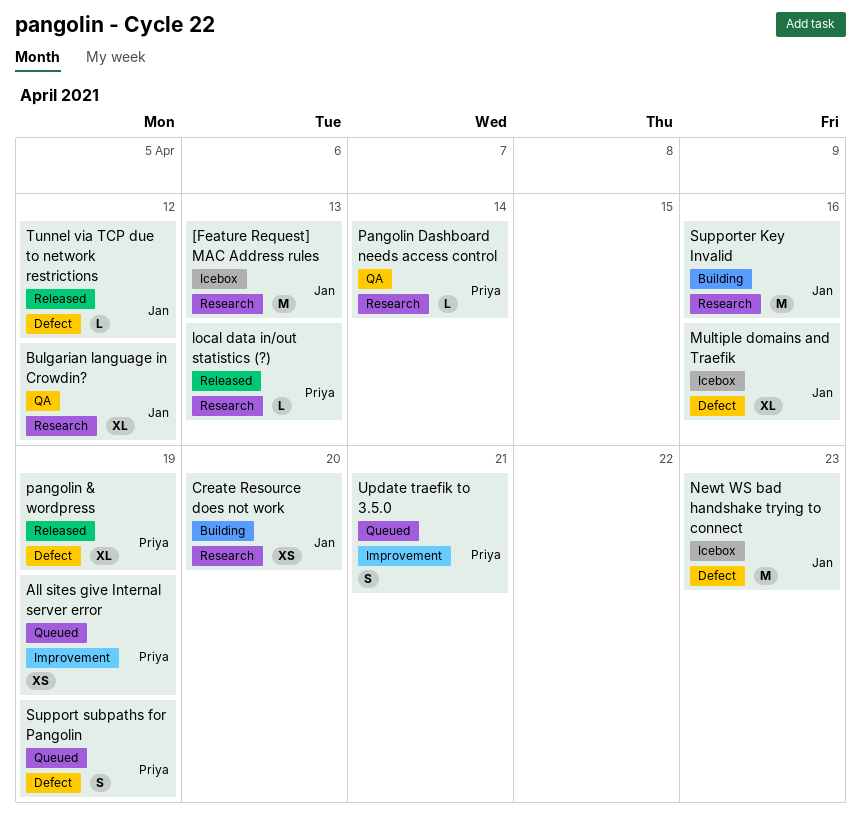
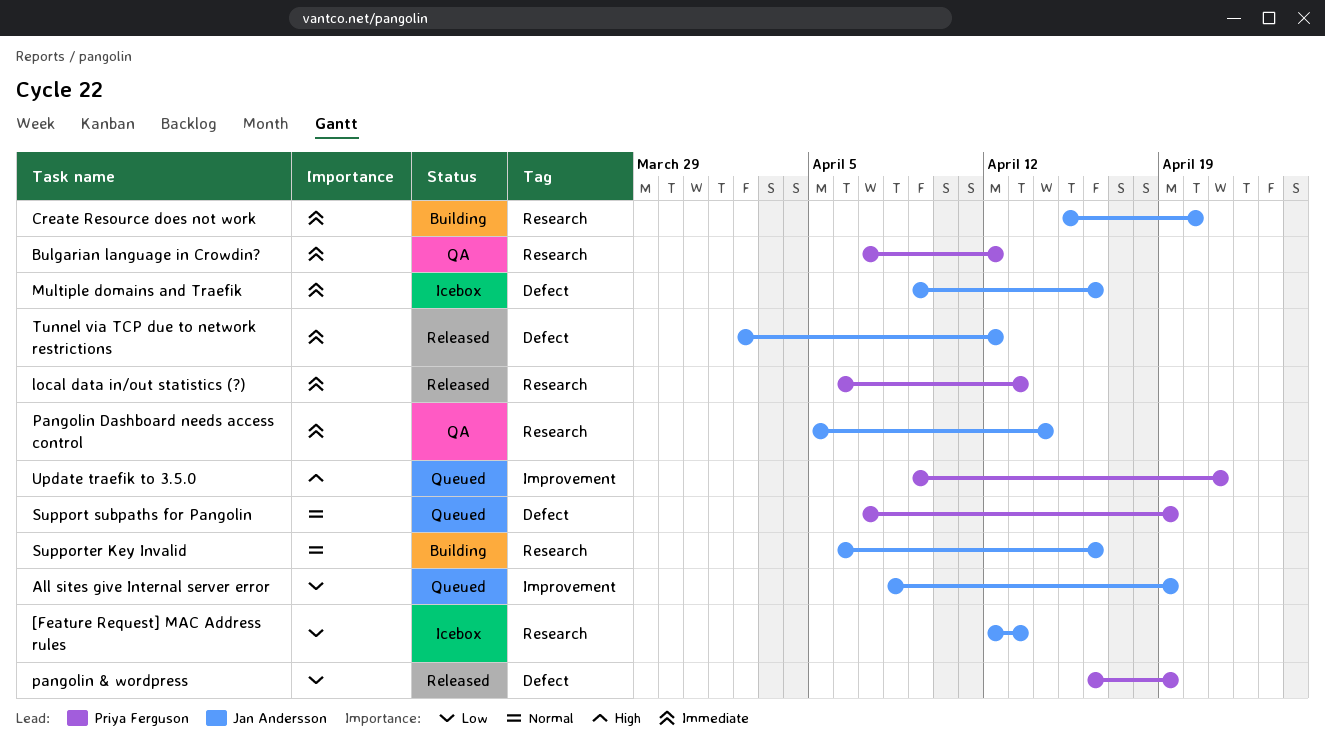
All sites give Internal server error, owner: Priya Ferguson -> Jan Andersson
Bulgarian language in Crowdin?, owner: Jan Andersson -> Priya Ferguson
Newt WS bad handshake trying to connect: present -> none
Pangolin Dashboard needs access control, owner: Priya Ferguson -> Jan Andersson

